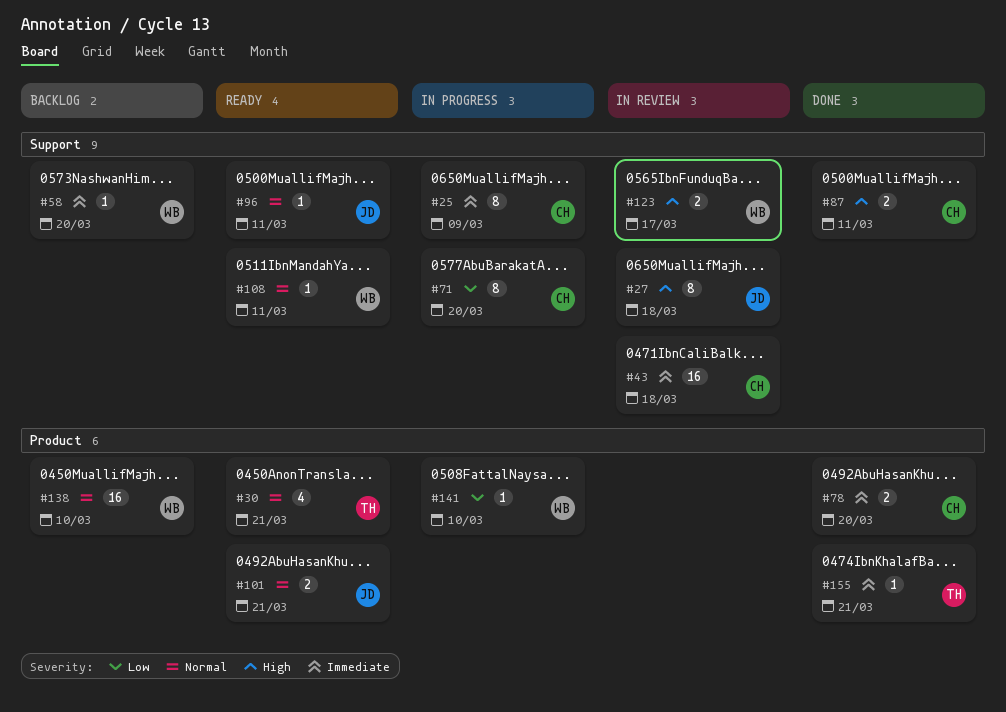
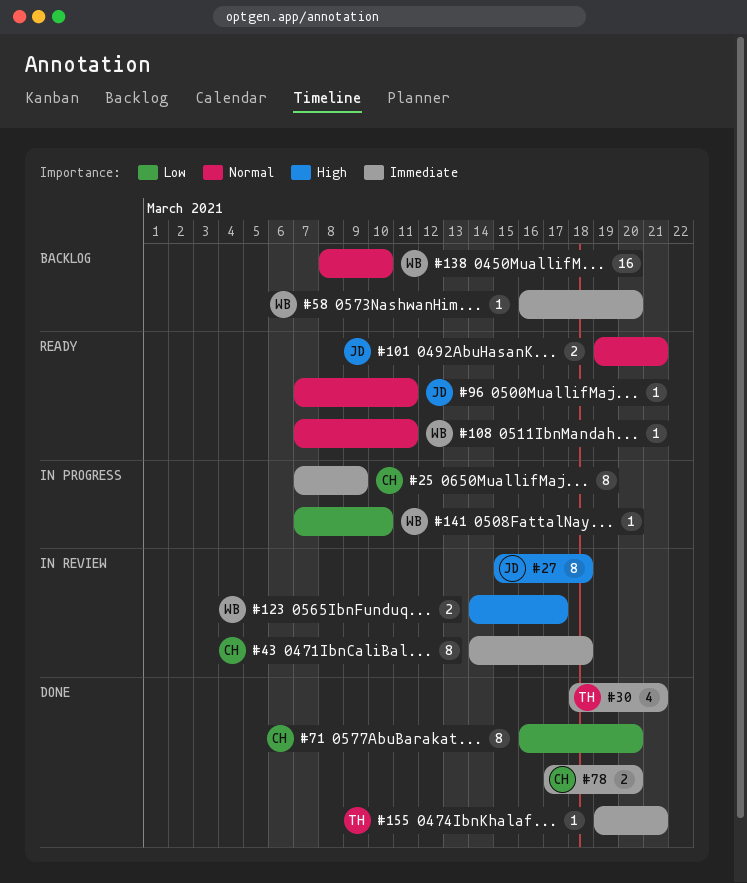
#30, status: Ready -> Done
#30, priority: Normal -> Immediate
#43, estimate: 16 -> 8
#71, status: In progress -> Done
#87: present -> none

